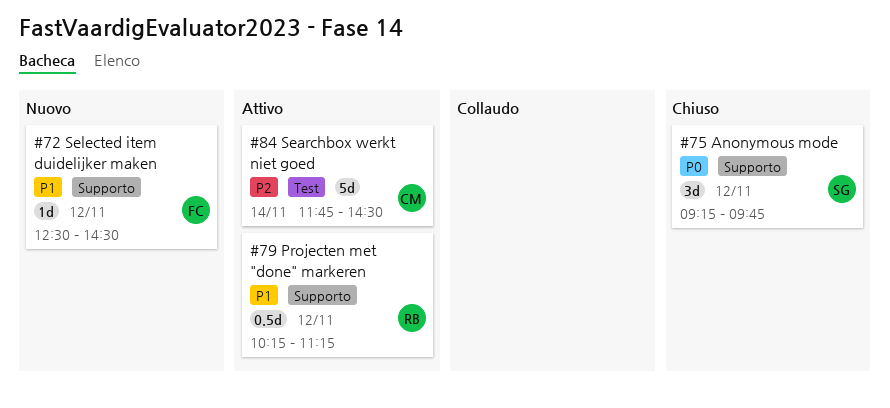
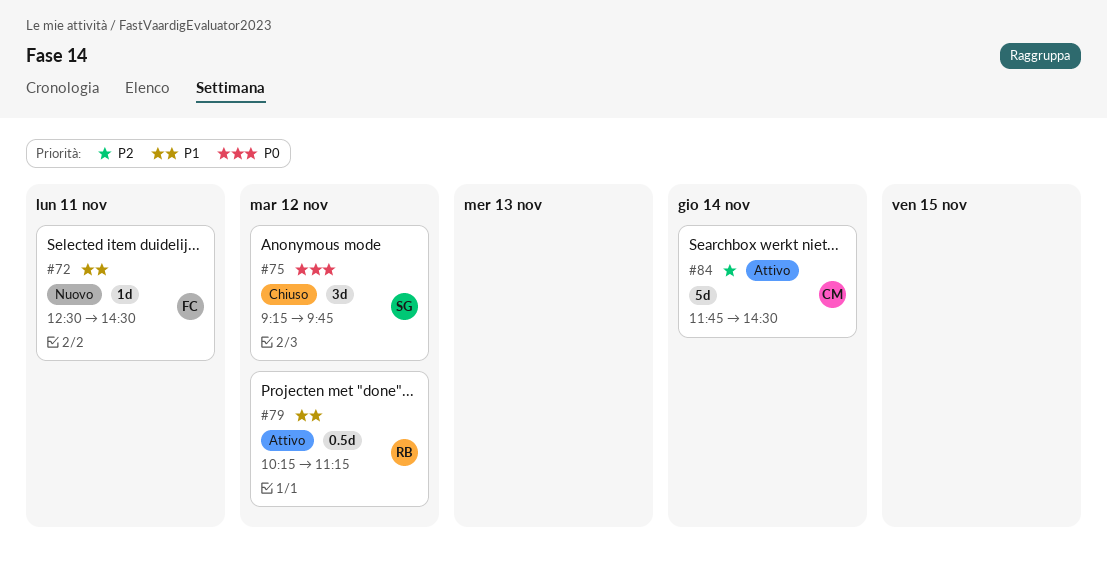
#72, day: Nov 12 -> Nov 11

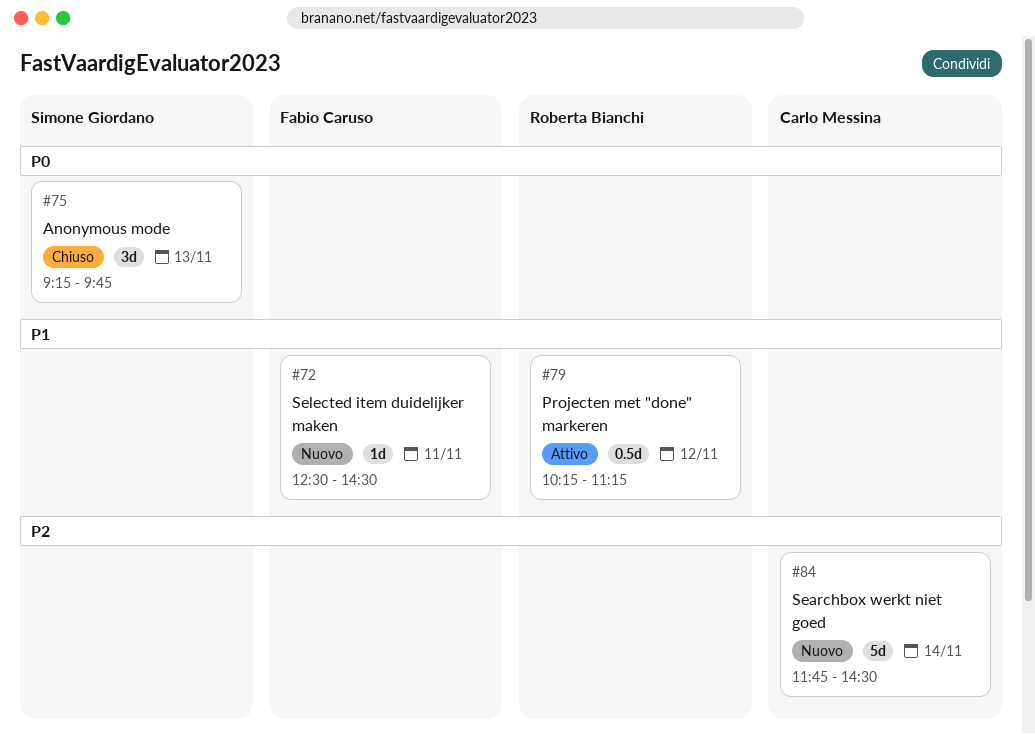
#75, day: Nov 12 -> Nov 13
#84, status: Attivo -> Nuovo

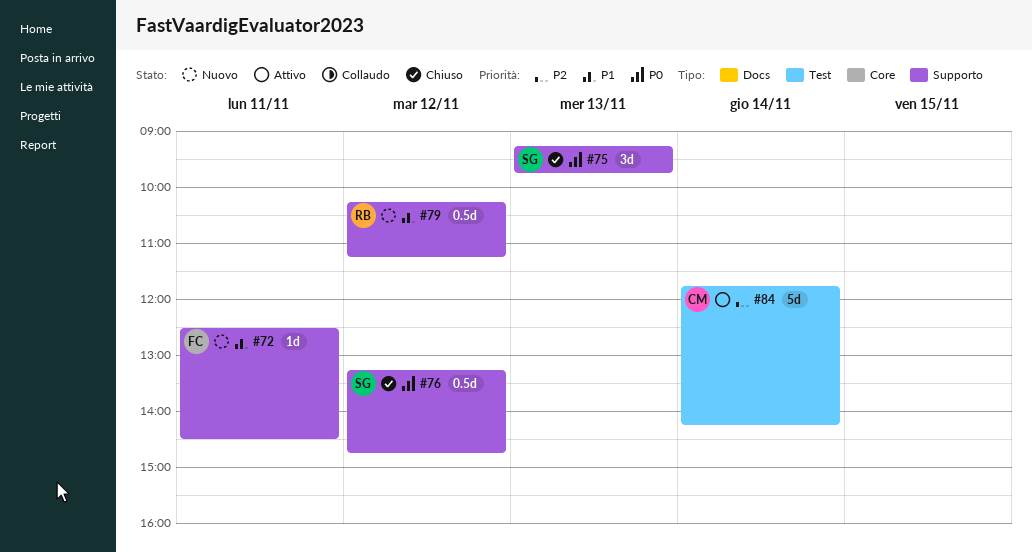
#76: none -> present
#79, status: Attivo -> Nuovo
#84, status: Nuovo -> Attivo
#84, ends: 14:30 -> 14:15

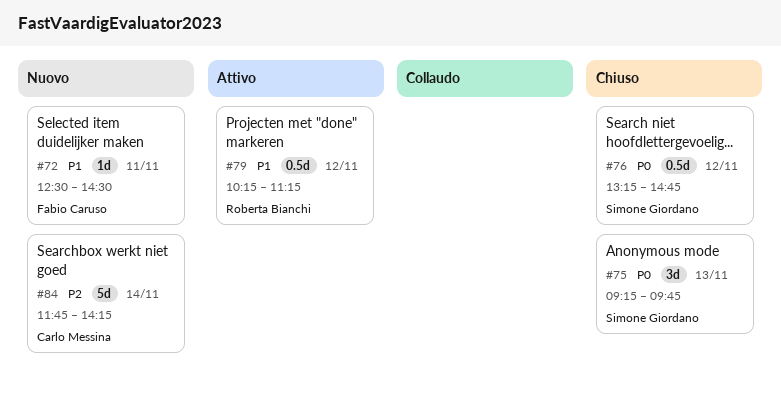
#79, status: Nuovo -> Attivo
#84, status: Attivo -> Nuovo

